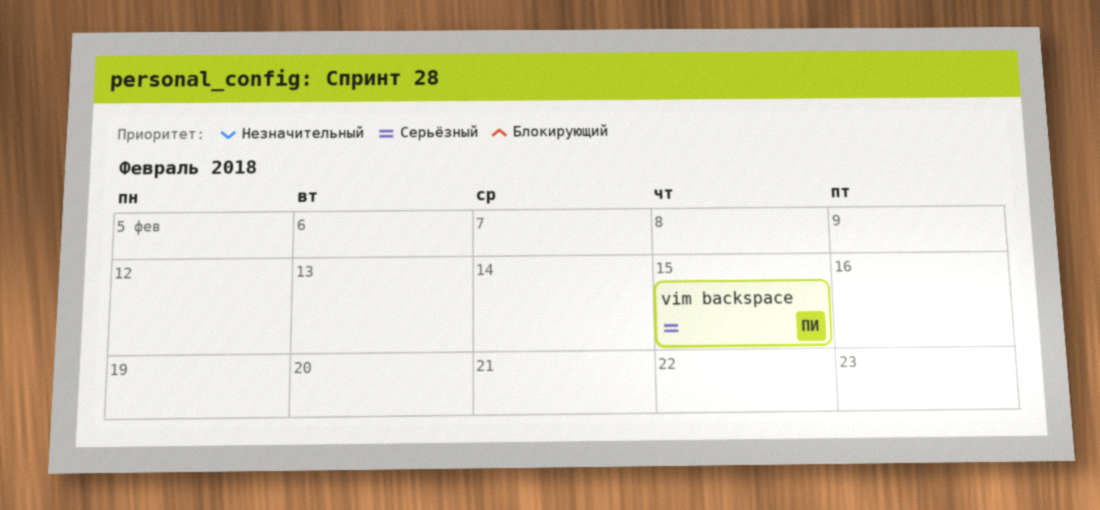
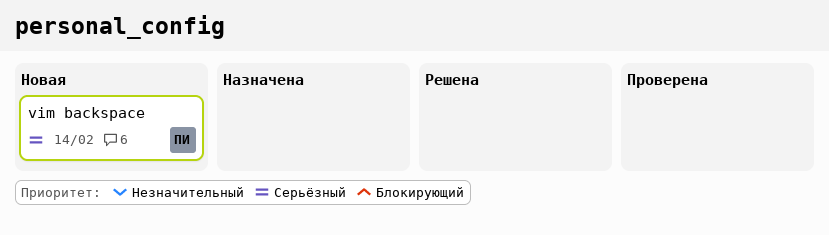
vim backspace, due: Feb 15 -> Feb 14

